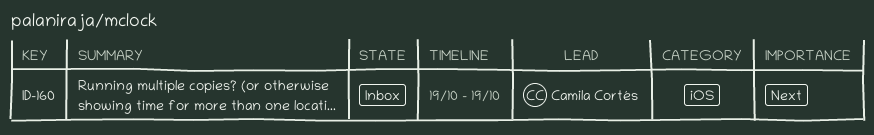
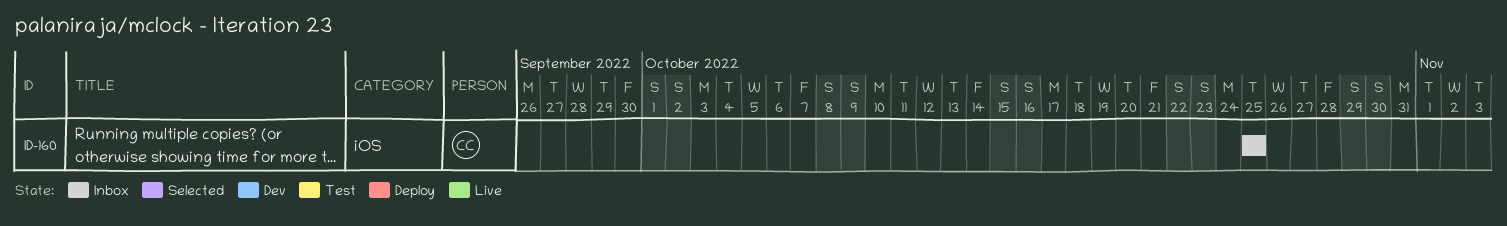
ID-160, start: Oct 19 -> Oct 25
ID-160, due: Oct 19 -> Oct 25

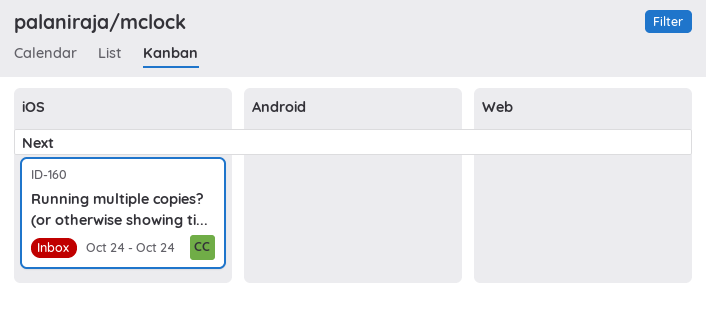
ID-160, start: Oct 25 -> Oct 24
ID-160, due: Oct 25 -> Oct 24

